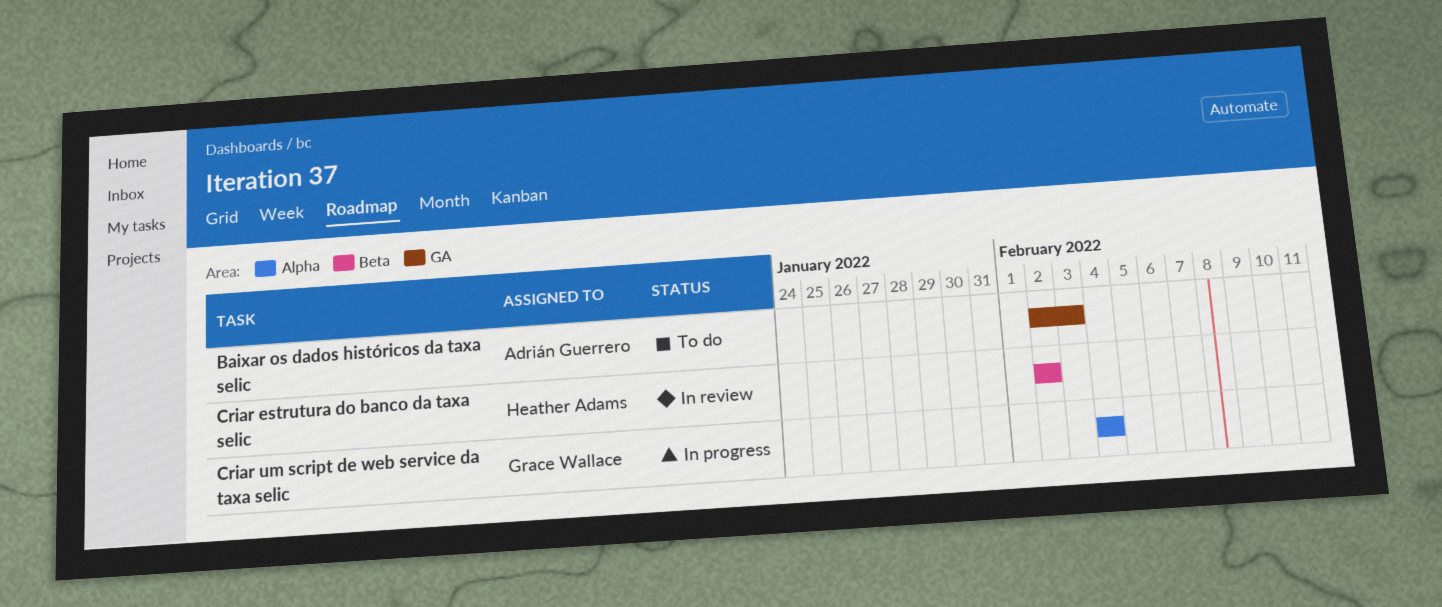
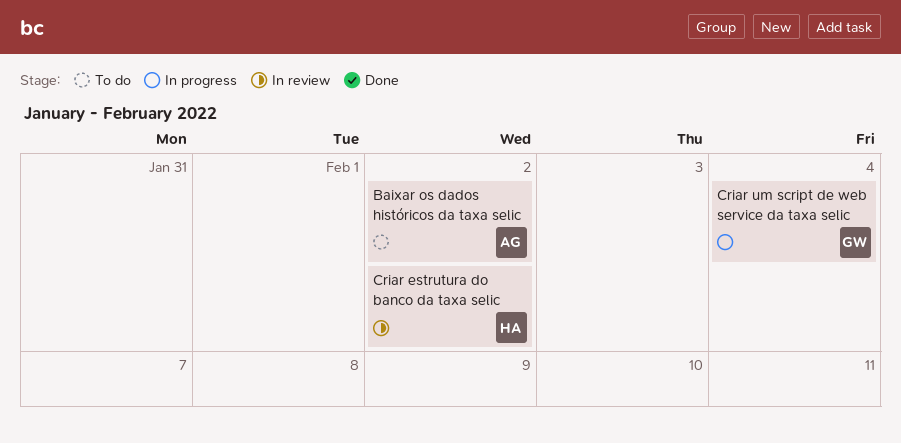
Baixar os dados históricos da taxa selic, due: Feb 3 -> Feb 2

